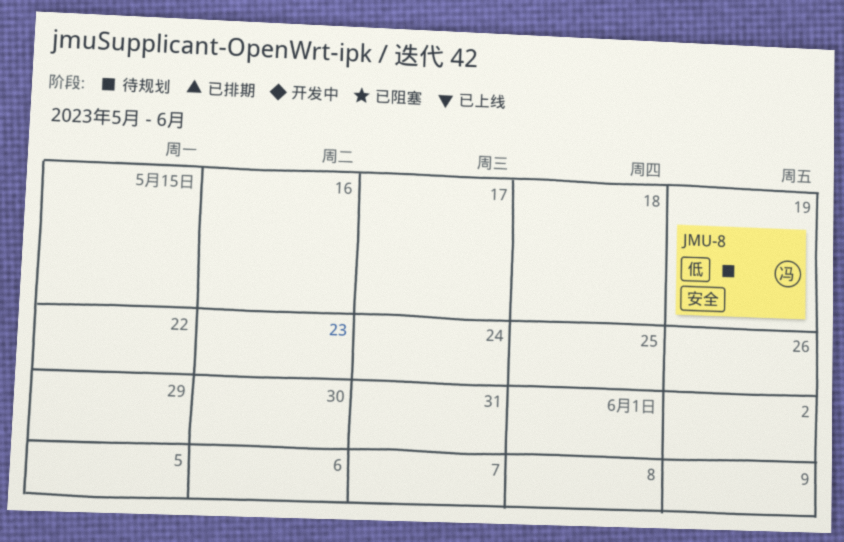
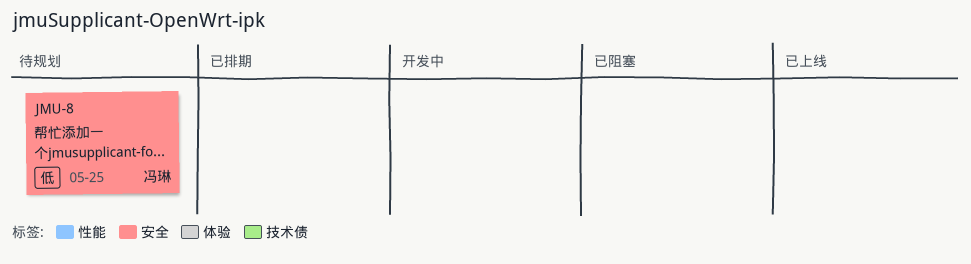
JMU-8, due: May 19 -> May 25

